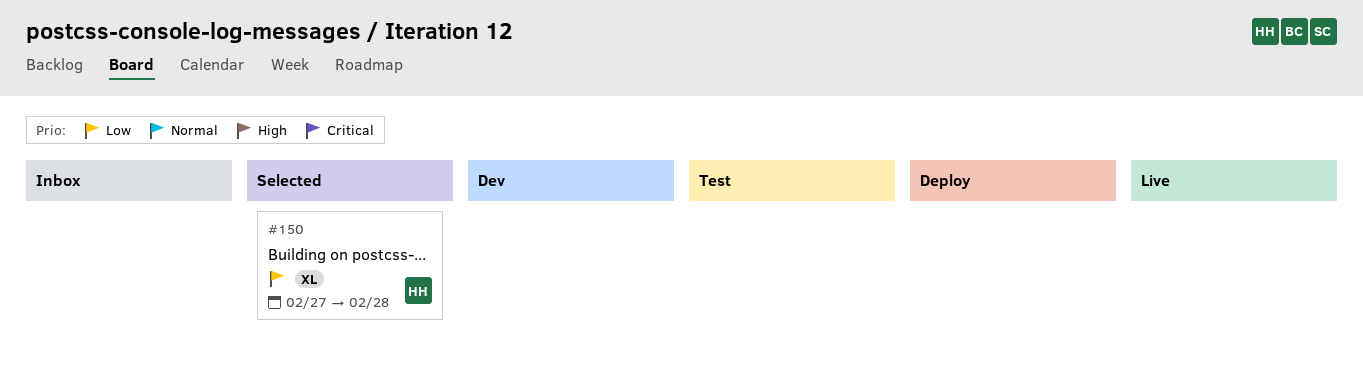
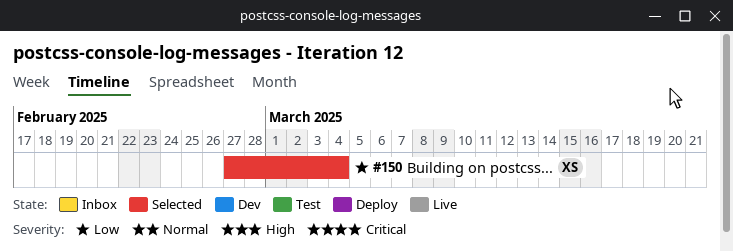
#150, estimate: XL -> XS
#150, due: Feb 28 -> Mar 4

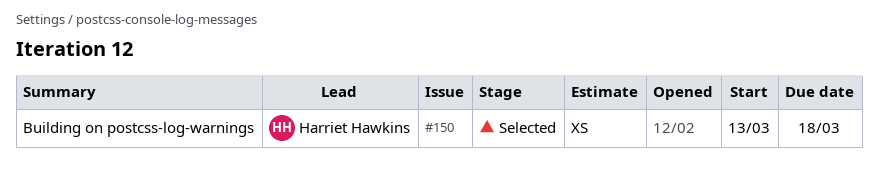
#150, start: Feb 27 -> Mar 13
#150, due: Mar 4 -> Mar 18

